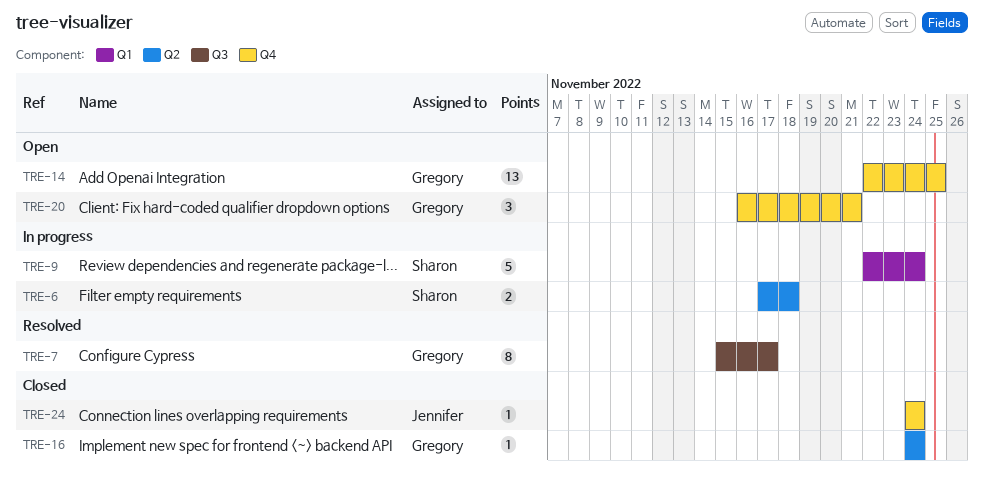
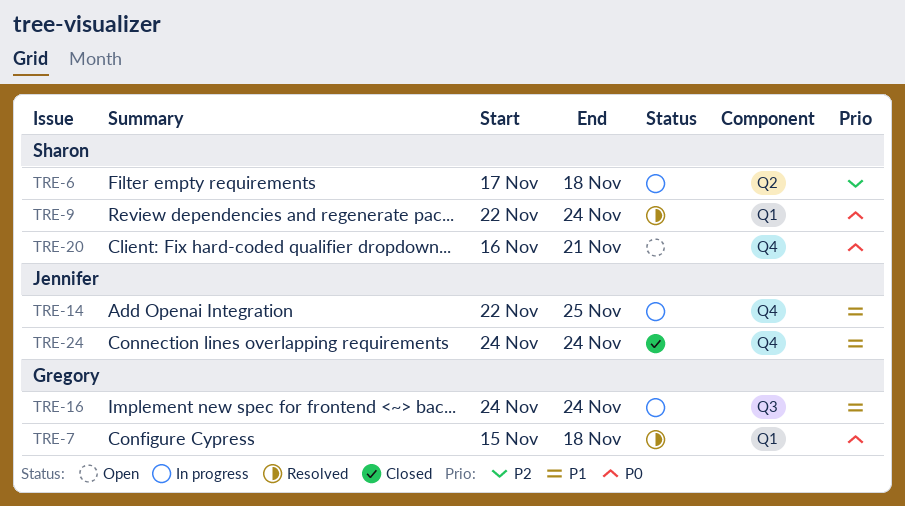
TRE-7, label: Q3 -> Q1
TRE-7, due: Nov 17 -> Nov 18
TRE-9, status: In progress -> Resolved
TRE-14, status: Open -> In progress
TRE-14, owner: Gregory -> Jennifer
TRE-16, status: Closed -> In progress
TRE-16, label: Q2 -> Q3
TRE-20, owner: Gregory -> Sharon

